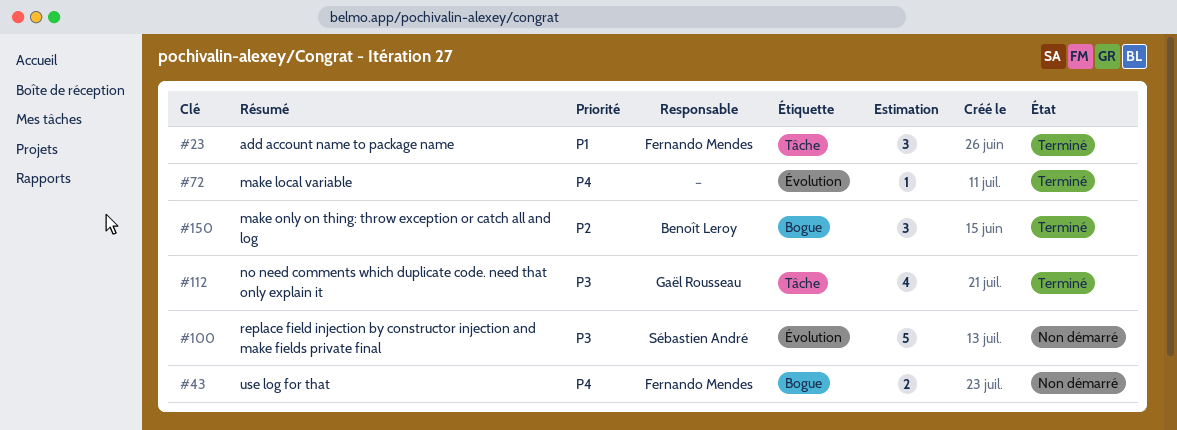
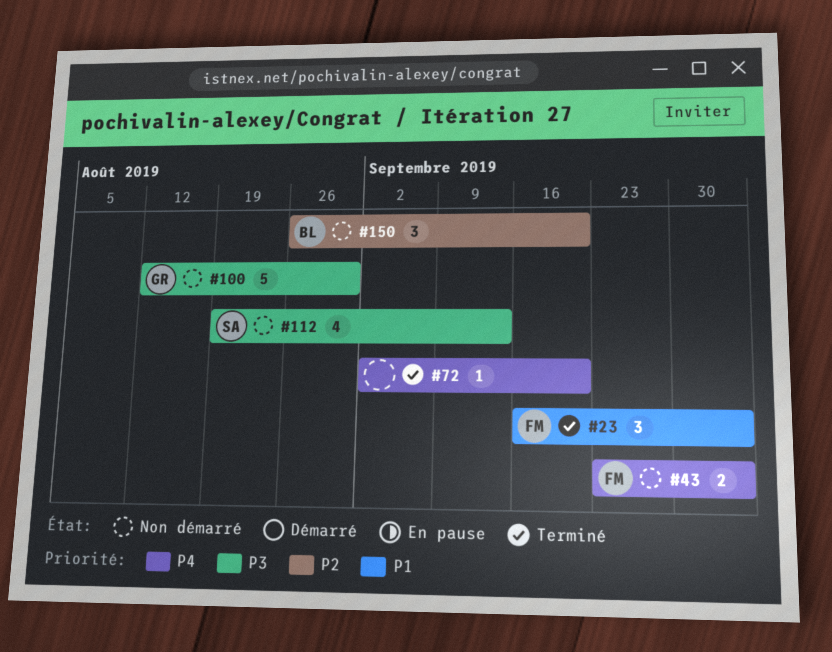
#100, owner: Sébastien André -> Gaël Rousseau
#112, status: Terminé -> Non démarré
#112, owner: Gaël Rousseau -> Sébastien André
#150, status: Terminé -> Non démarré

